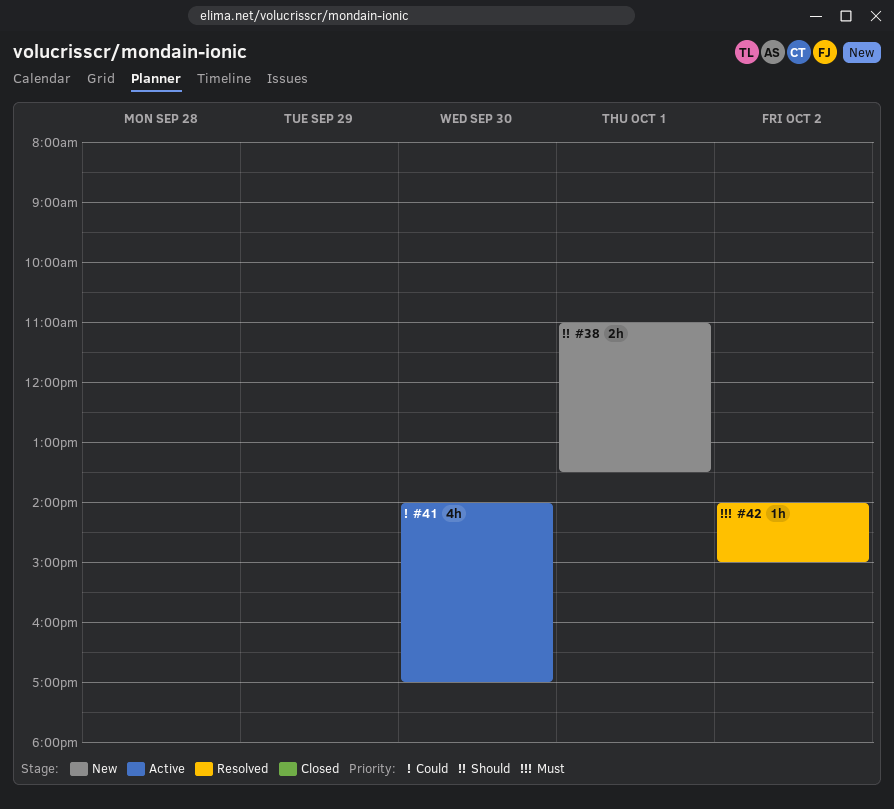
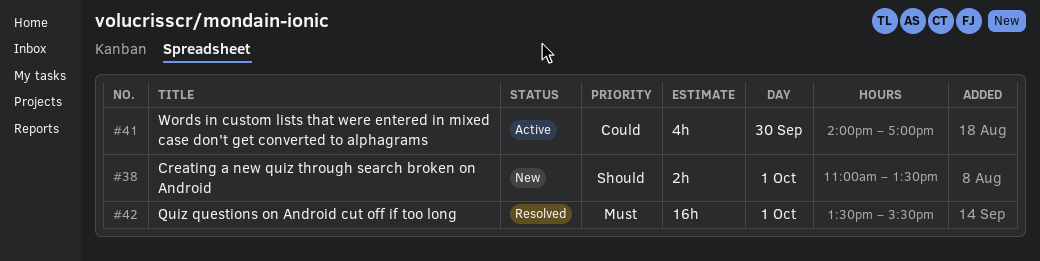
#42, estimate: 1h -> 16h
#42, day: Oct 2 -> Oct 1
#42, begins: 14:00 -> 13:30
#42, ends: 15:00 -> 15:30

